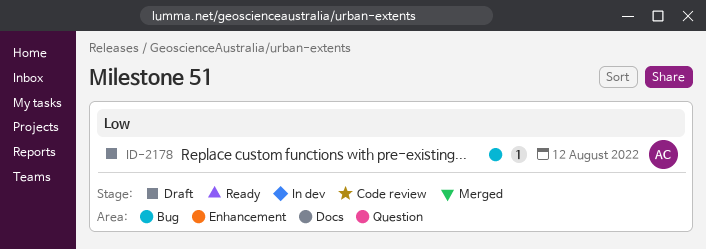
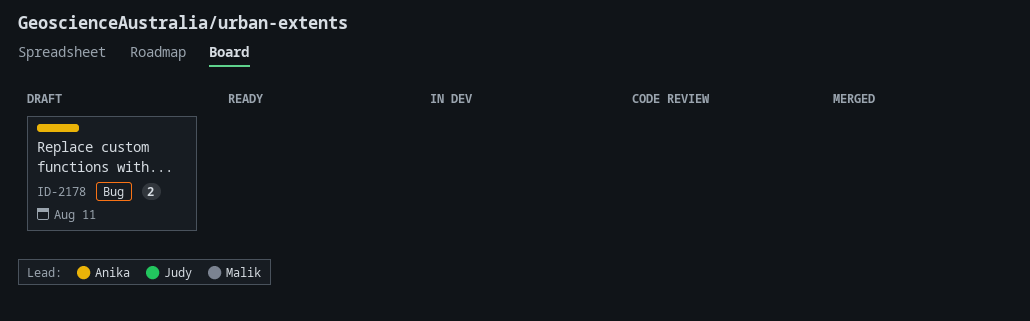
ID-2178, estimate: 1 -> 2
ID-2178, due: Aug 12 -> Aug 11

